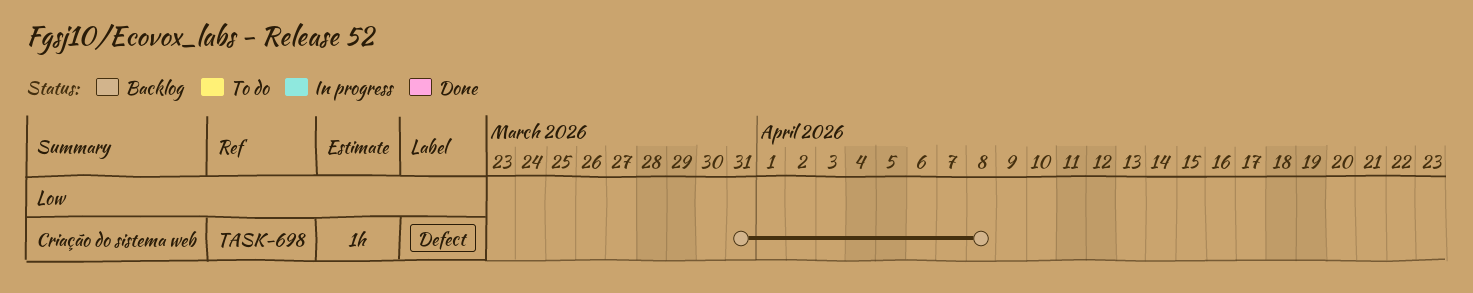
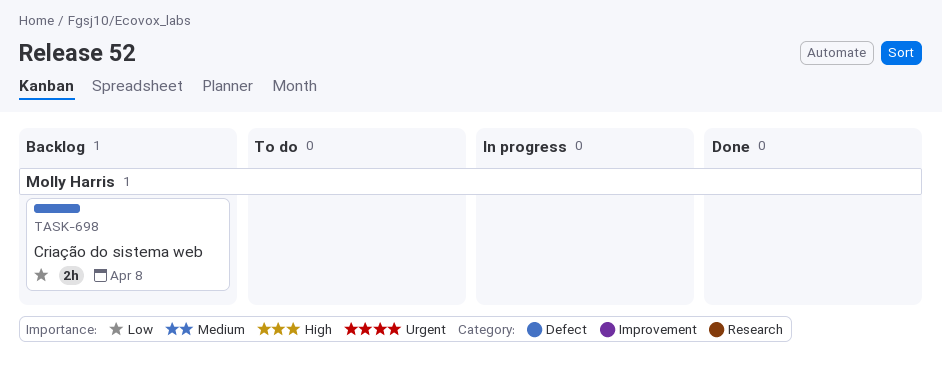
TASK-698, estimate: 1h -> 2h

